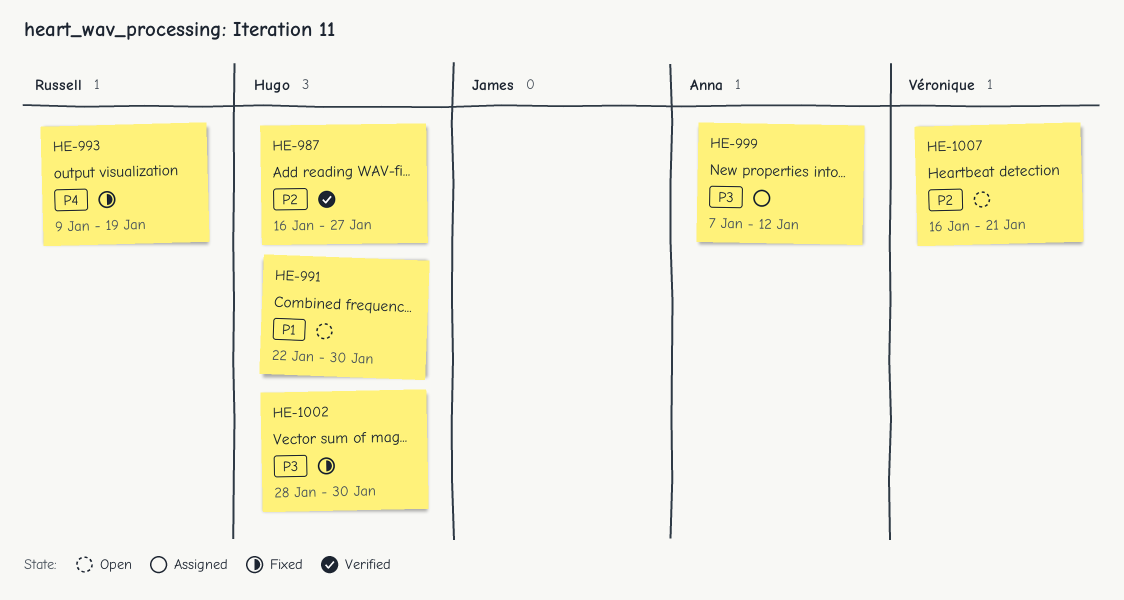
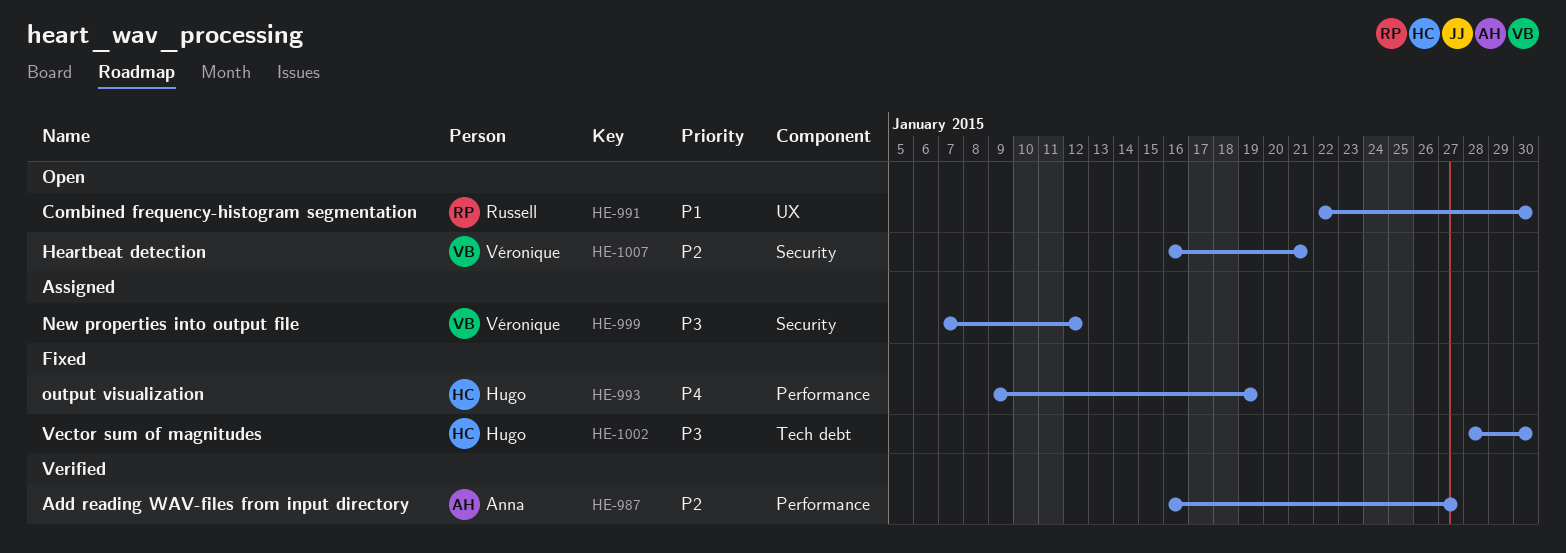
HE-987, owner: Hugo -> Anna
HE-991, owner: Hugo -> Russell
HE-993, owner: Russell -> Hugo
HE-999, owner: Anna -> Véronique

